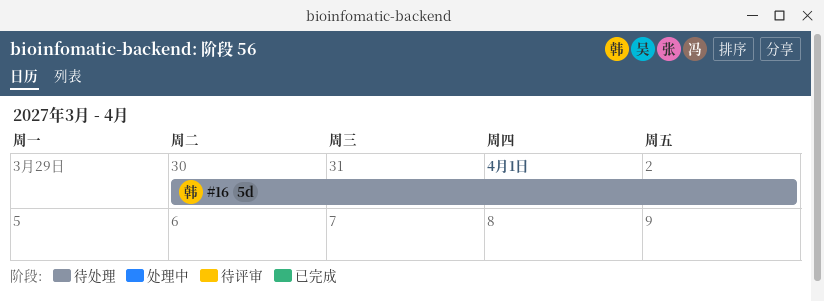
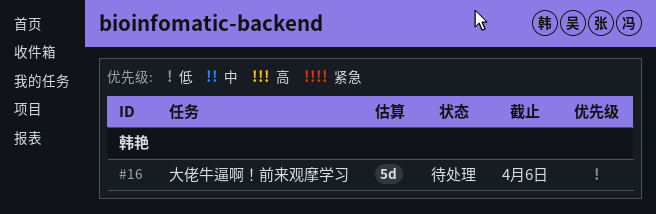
#16, due: Apr 2 -> Apr 6

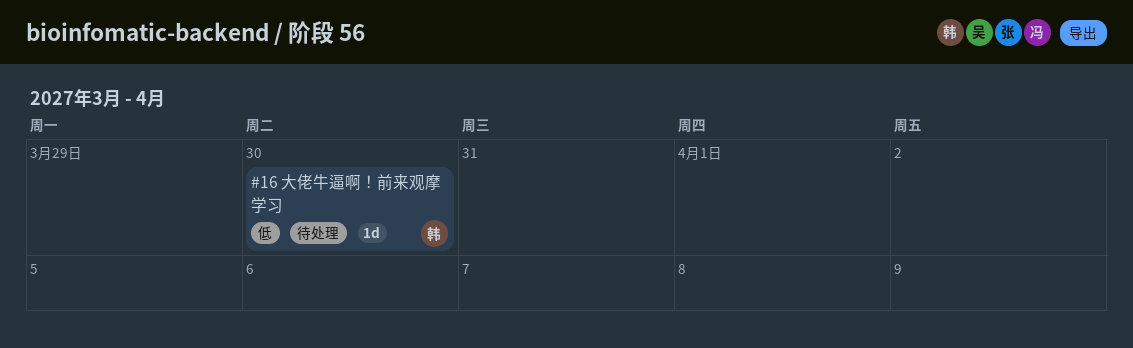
#16, estimate: 5d -> 1d
#16, due: Apr 6 -> Mar 30

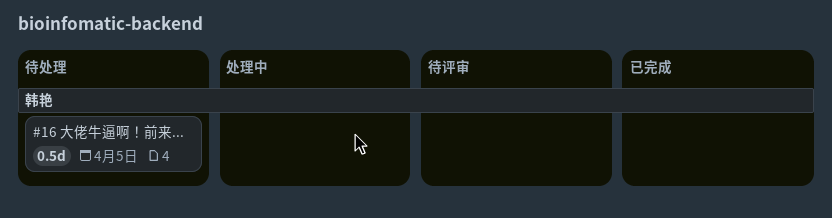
#16, estimate: 1d -> 0.5d
#16, due: Mar 30 -> Apr 5

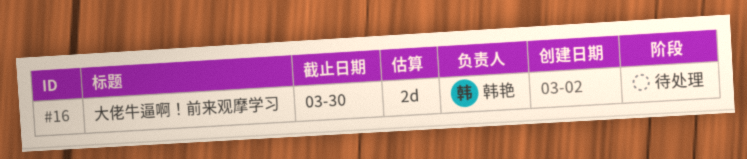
#16, estimate: 0.5d -> 2d
#16, due: Apr 5 -> Mar 30

